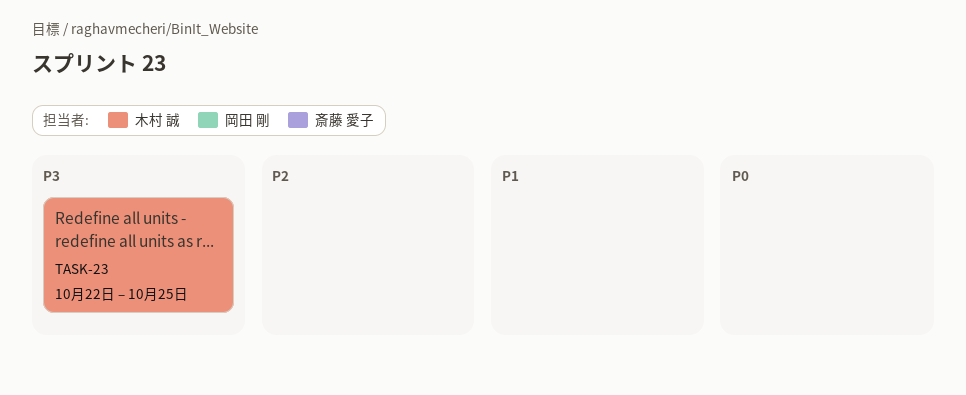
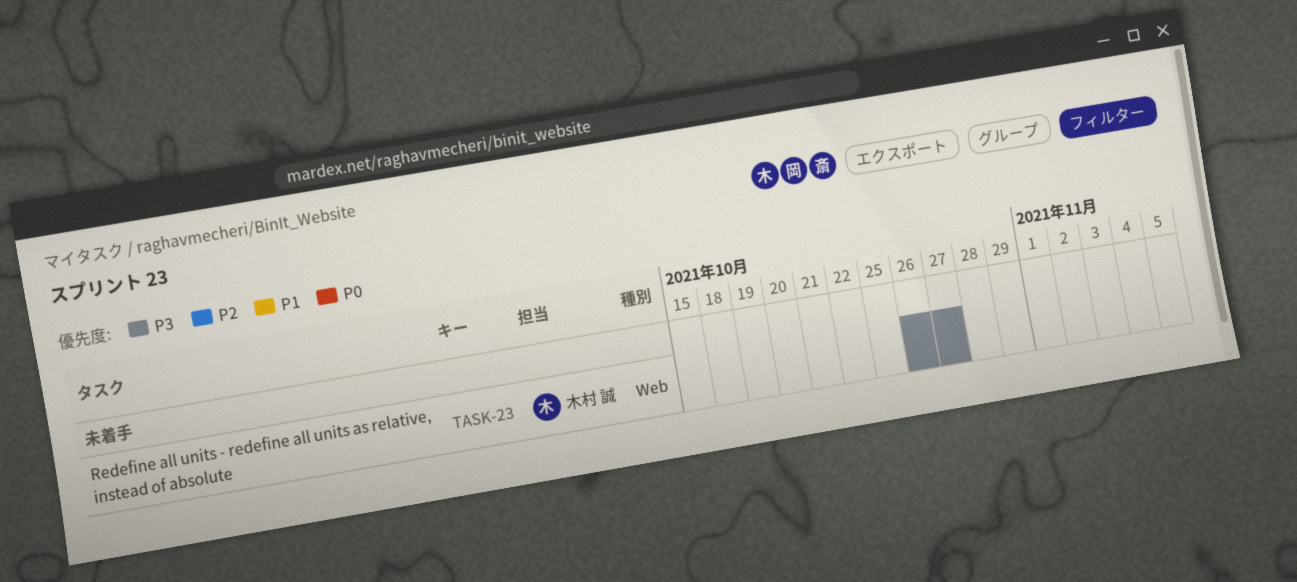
TASK-23, start: Oct 22 -> Oct 26
TASK-23, due: Oct 25 -> Oct 27

